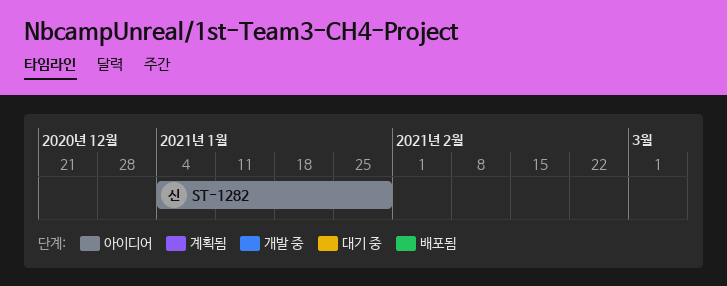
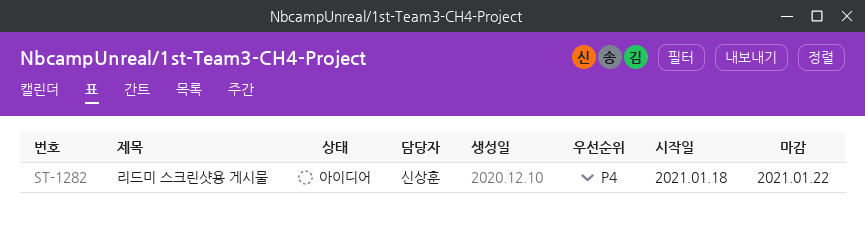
ST-1282, start: Jan 4 -> Jan 18
ST-1282, due: Jan 29 -> Jan 22

